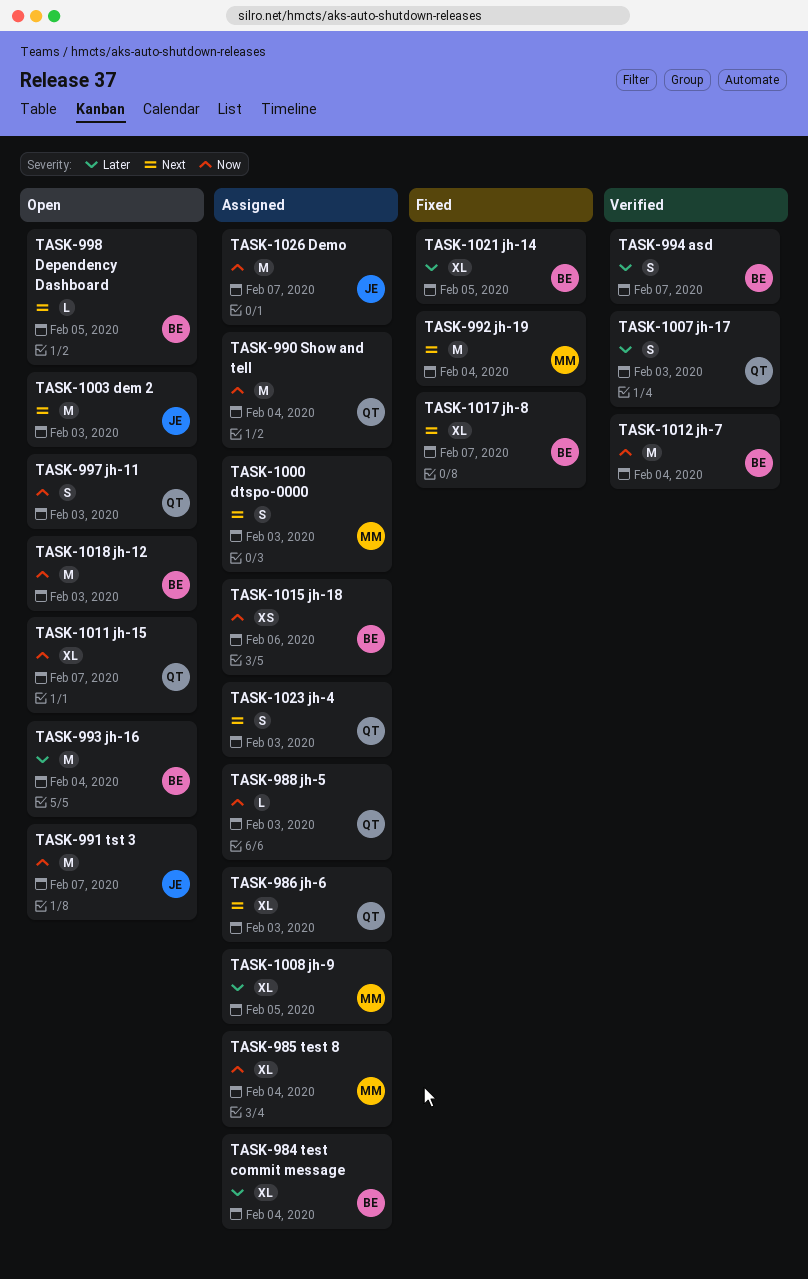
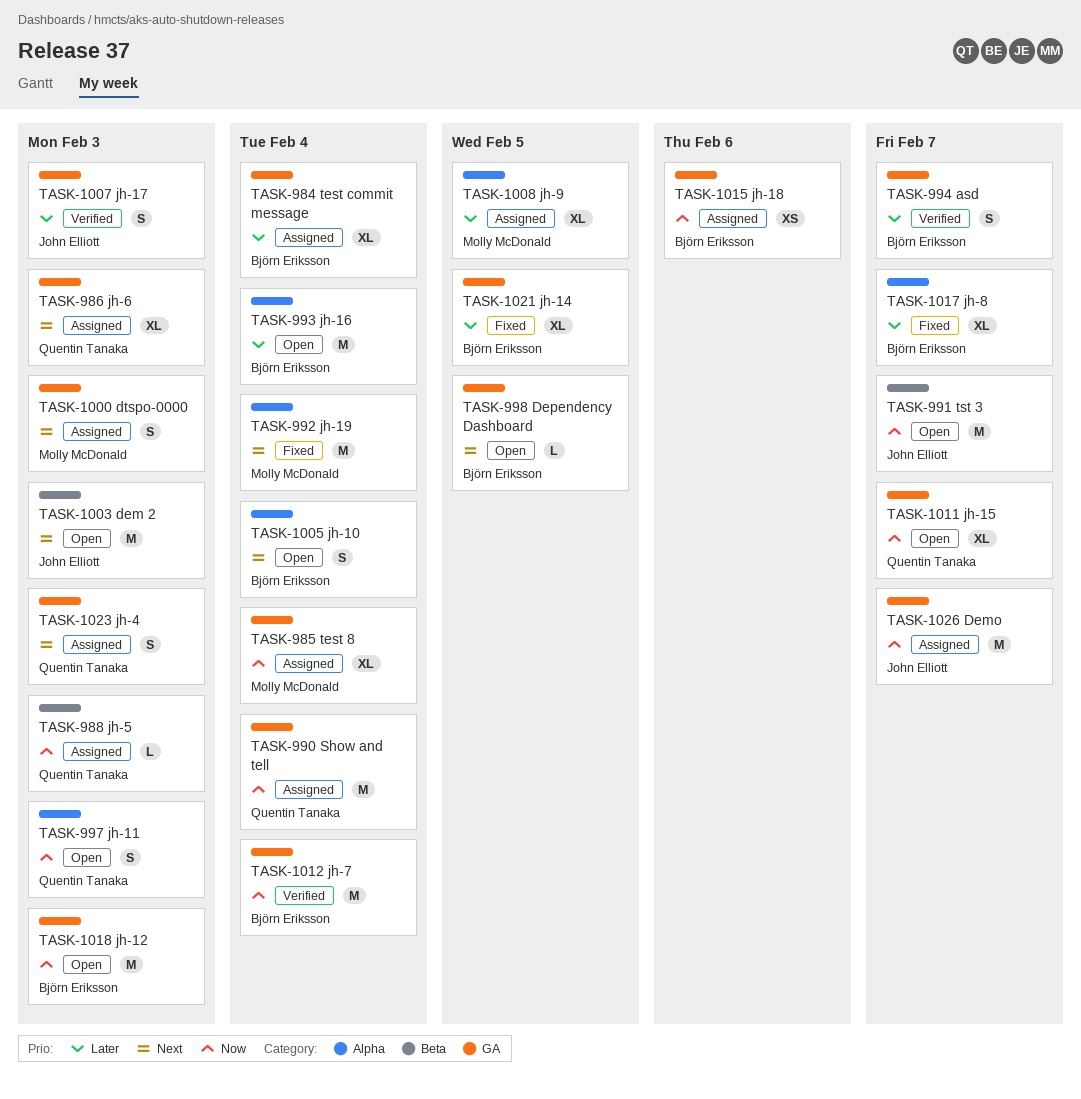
TASK-1005: none -> present
TASK-1007, owner: Quentin Tanaka -> John Elliott
TASK-1017, priority: Next -> Later

